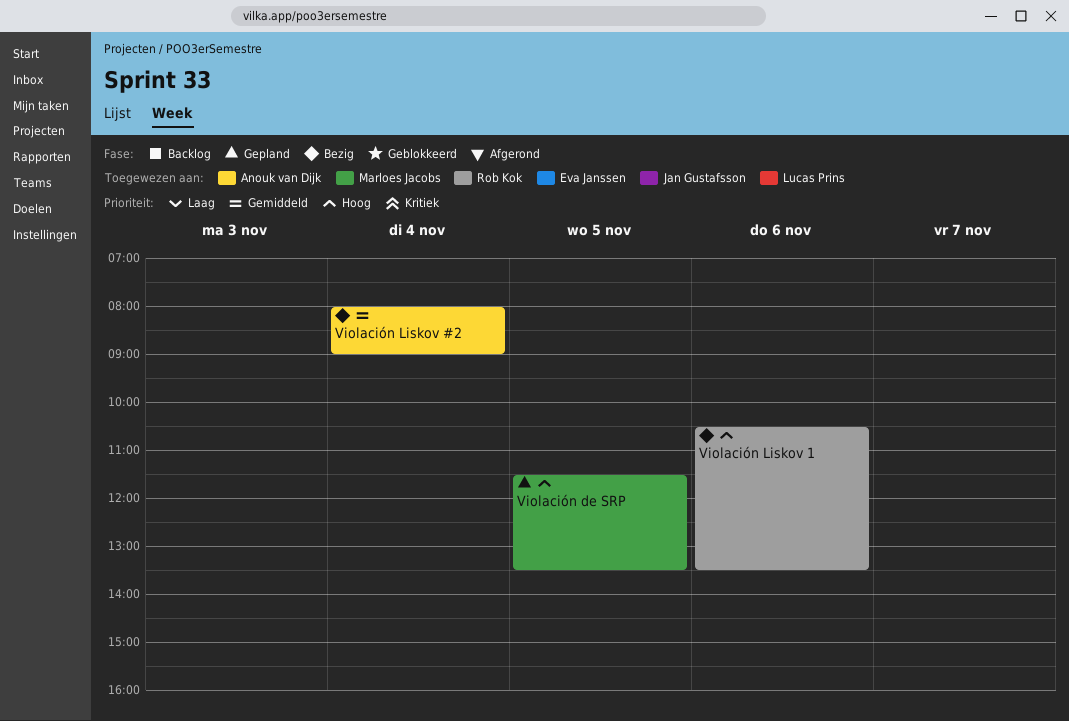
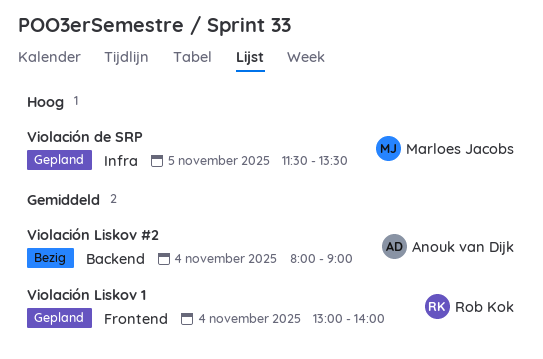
Violación Liskov 1, status: Bezig -> Gepland
Violación Liskov 1, priority: Hoog -> Gemiddeld
Violación Liskov 1, day: Nov 6 -> Nov 4
Violación Liskov 1, begins: 10:30 -> 13:00
Violación Liskov 1, ends: 13:30 -> 14:00

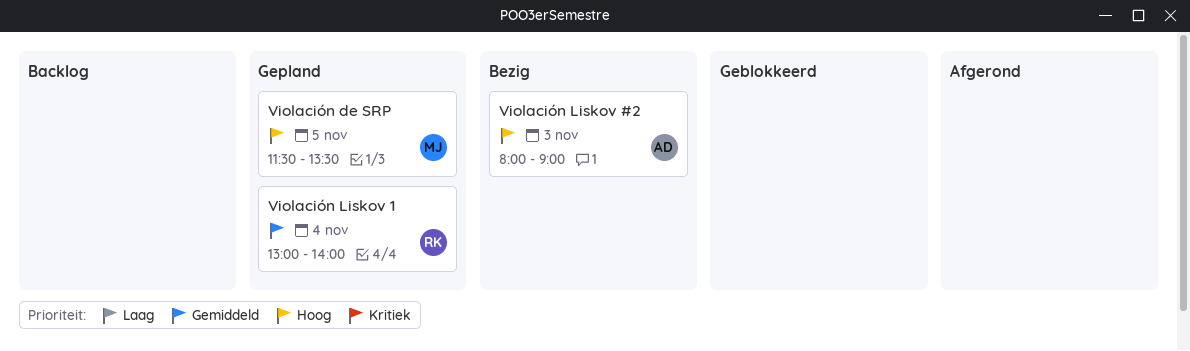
Violación Liskov #2, priority: Gemiddeld -> Hoog
Violación Liskov #2, day: Nov 4 -> Nov 3

